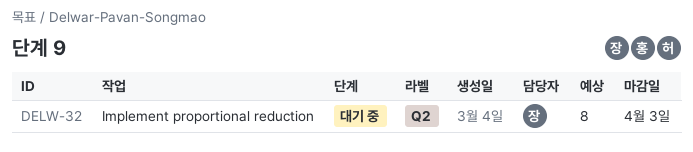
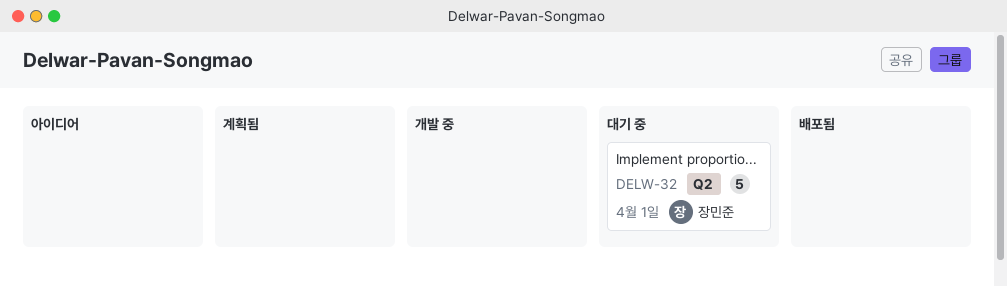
DELW-32, estimate: 8 -> 5
DELW-32, due: Apr 3 -> Apr 1

